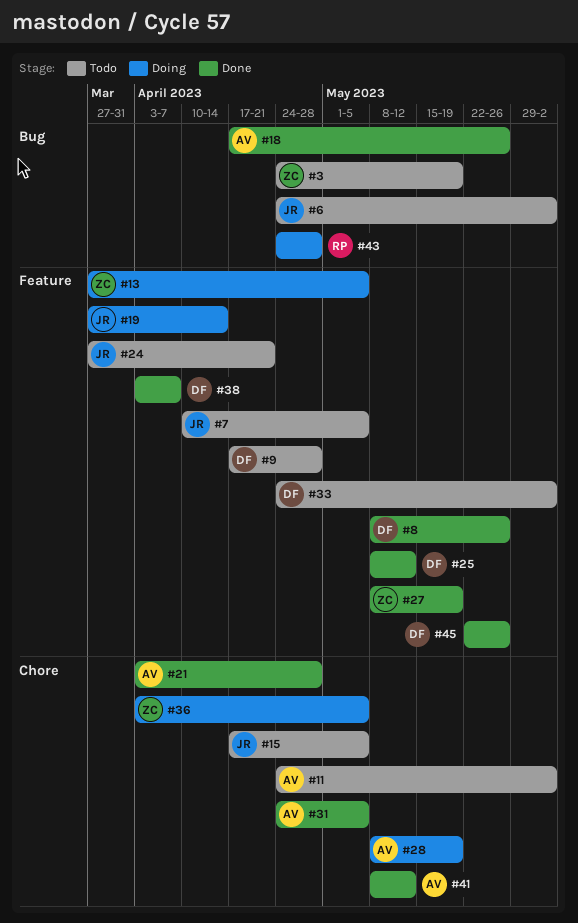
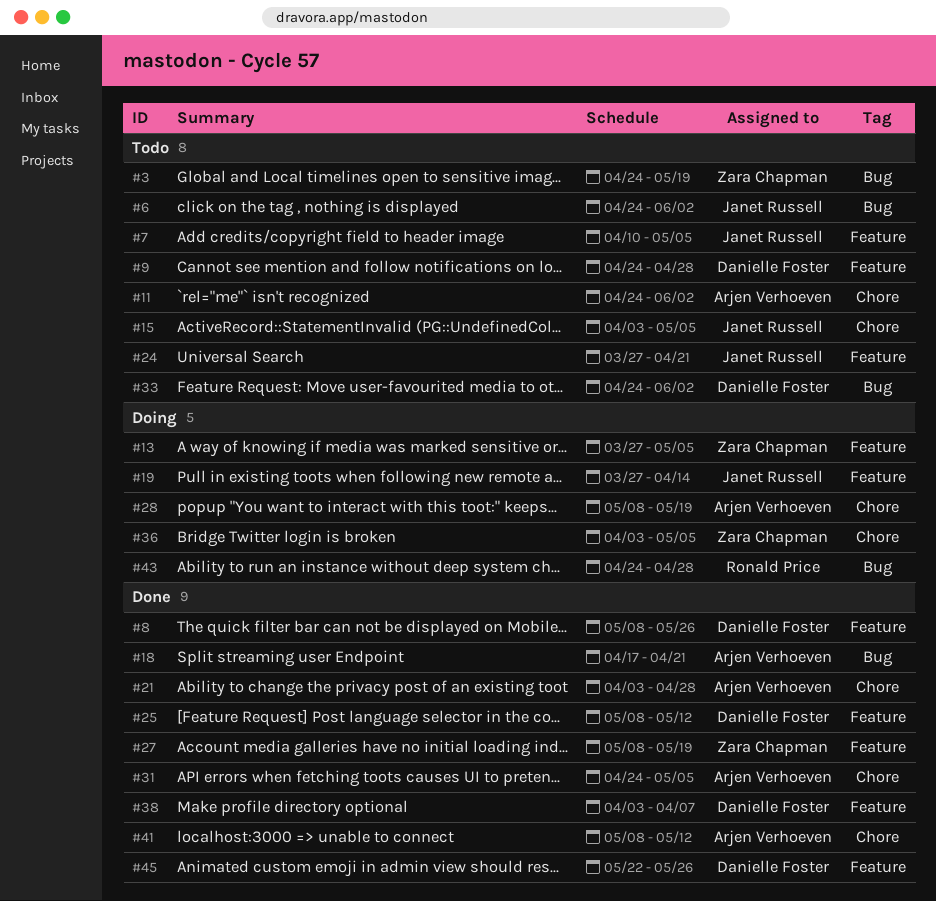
#9, start: Apr 17 -> Apr 24
#15, start: Apr 17 -> Apr 3
#18, due: May 26 -> Apr 21
#33, label: Feature -> Bug

